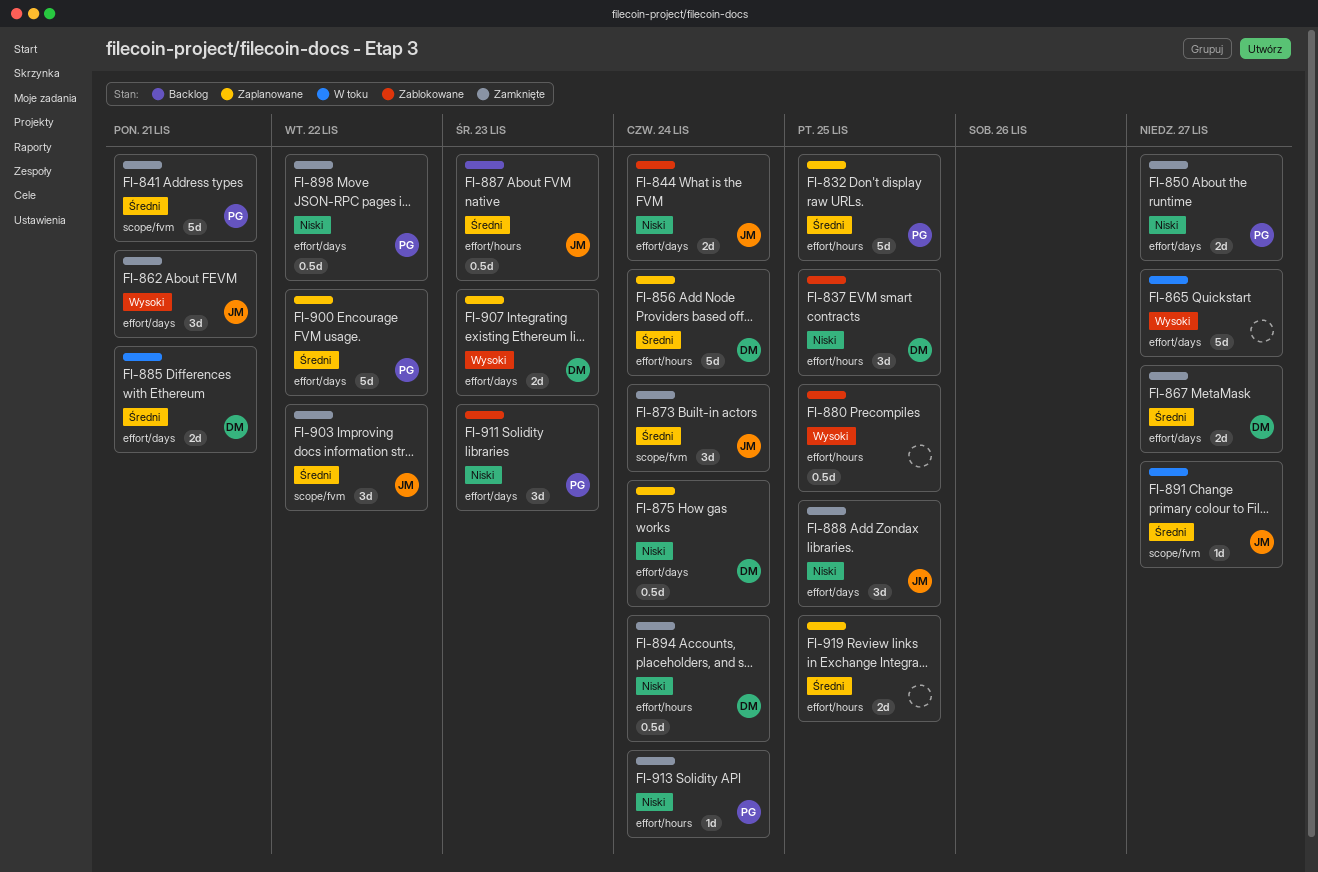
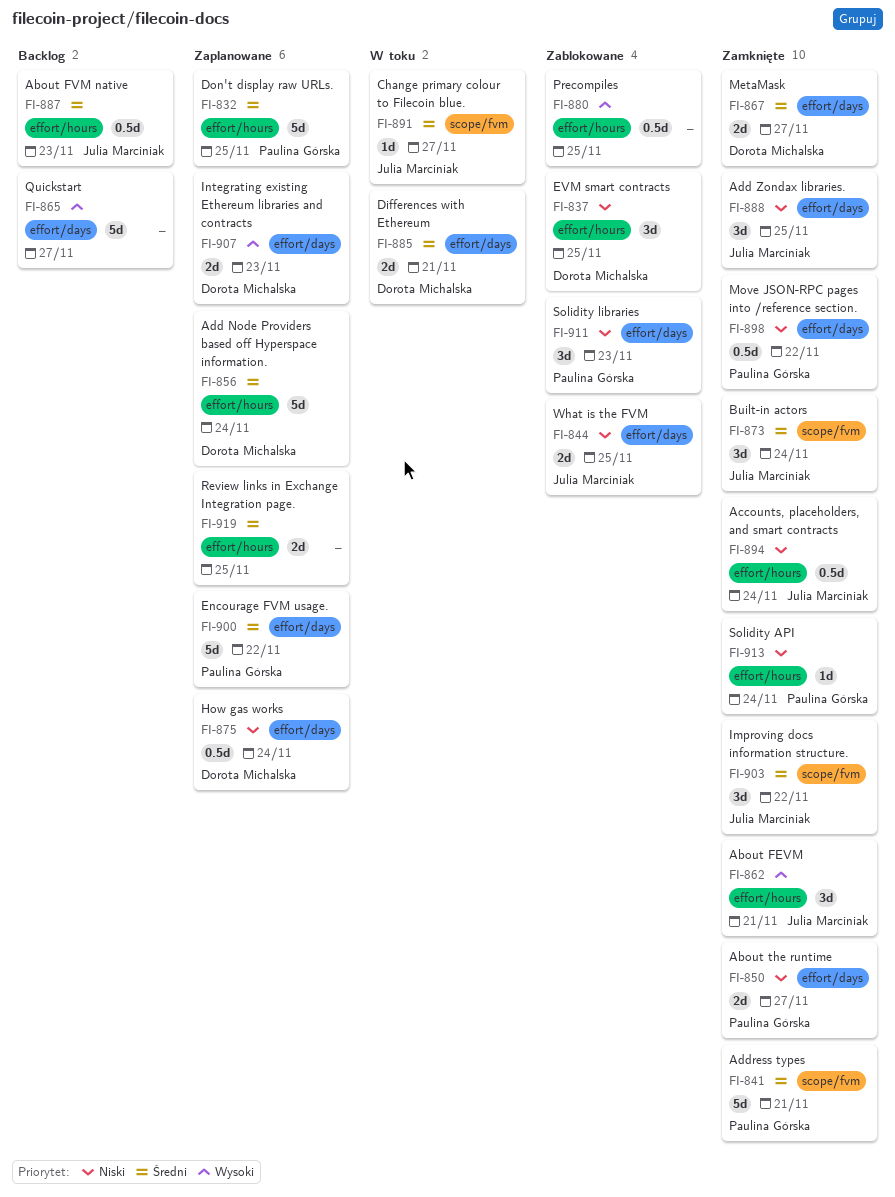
FI-844, due: Nov 24 -> Nov 25
FI-862, label: effort/days -> effort/hours
FI-865, status: W toku -> Backlog
FI-894, owner: Dorota Michalska -> Julia Marciniak

